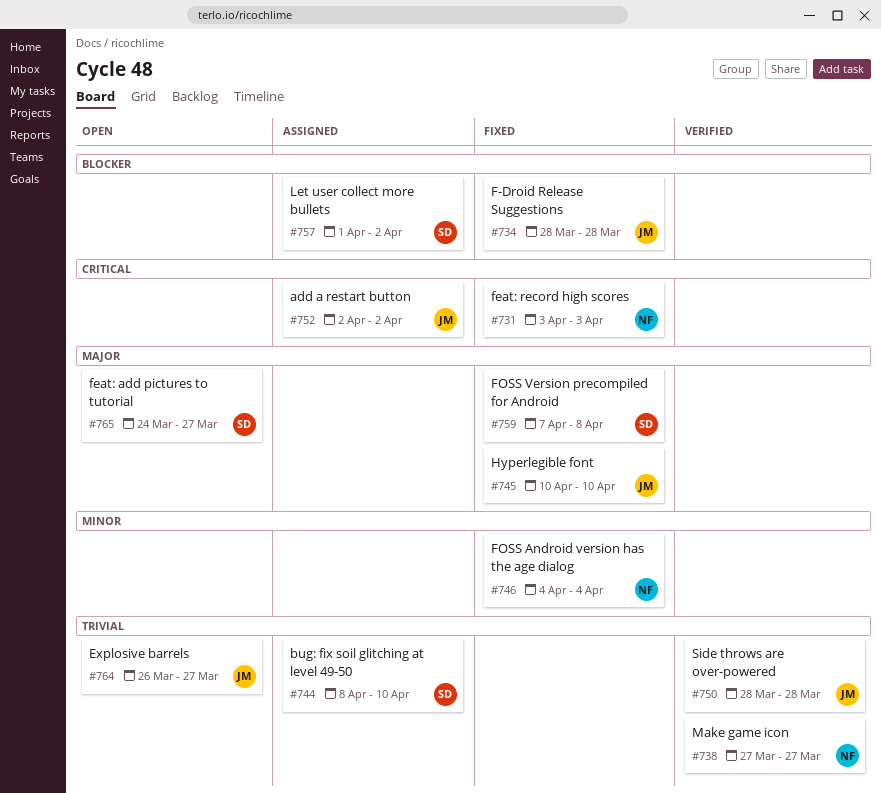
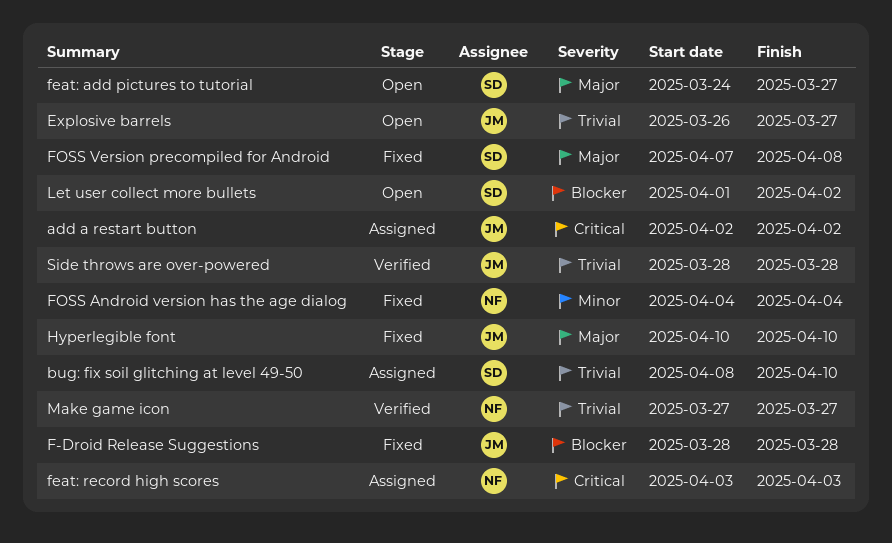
feat: record high scores, status: Fixed -> Assigned
Let user collect more bullets, status: Assigned -> Open

